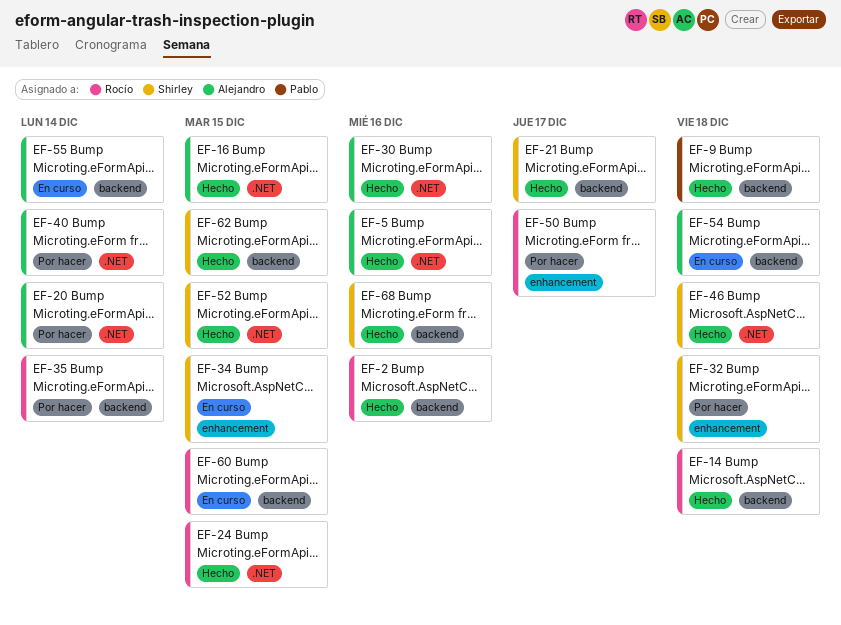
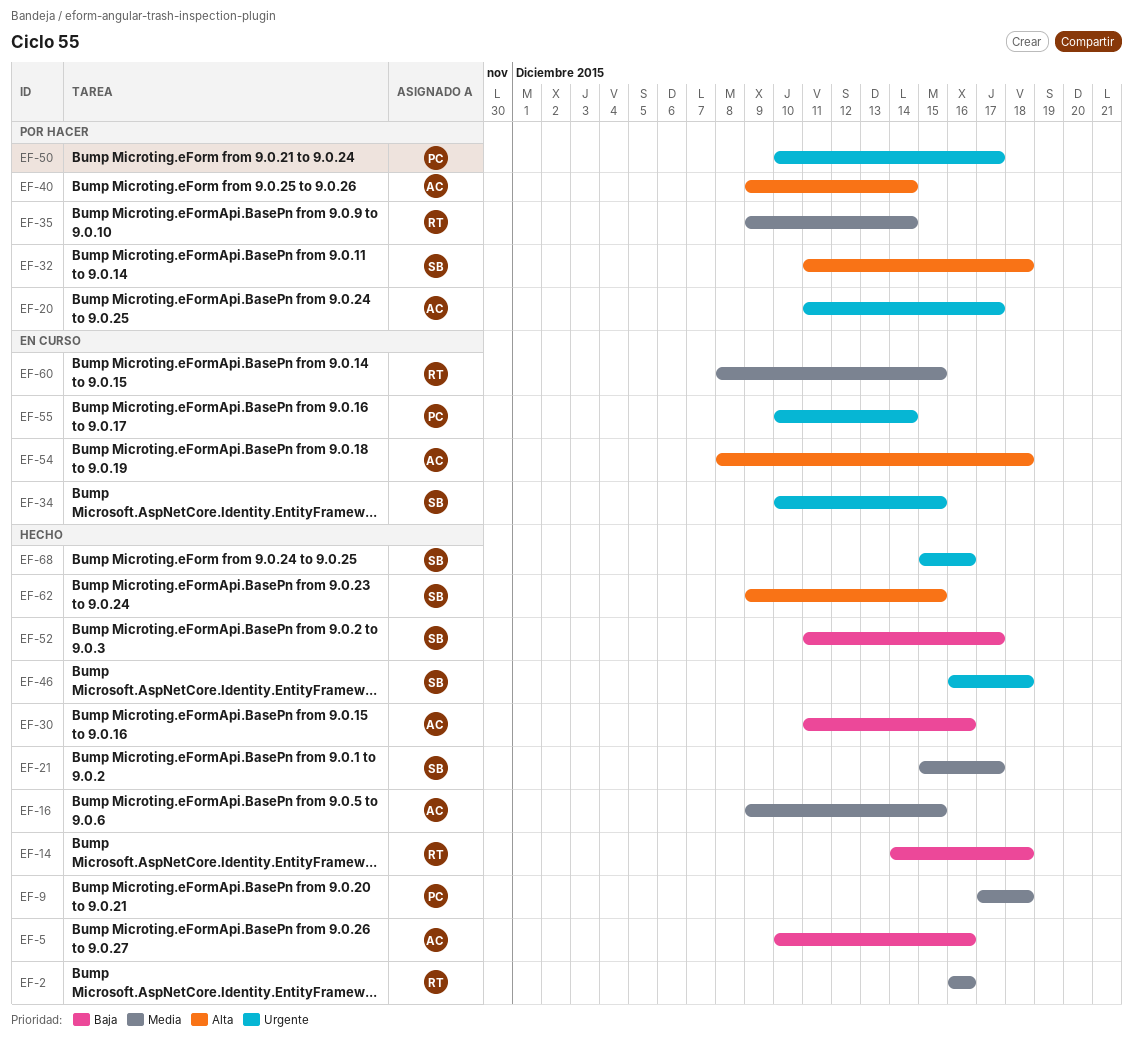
EF-20, due: Dec 14 -> Dec 17
EF-24: present -> none
EF-50, owner: Rocío -> Pablo
EF-52, due: Dec 15 -> Dec 17
EF-55, owner: Alejandro -> Pablo

